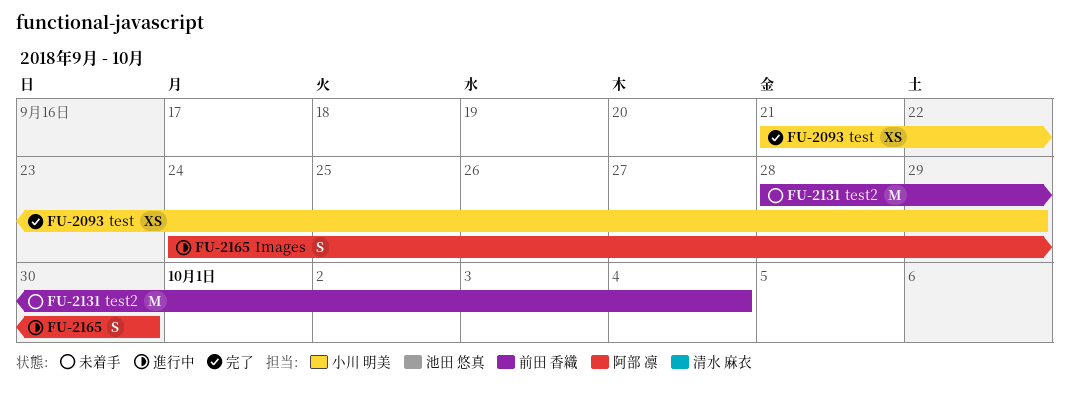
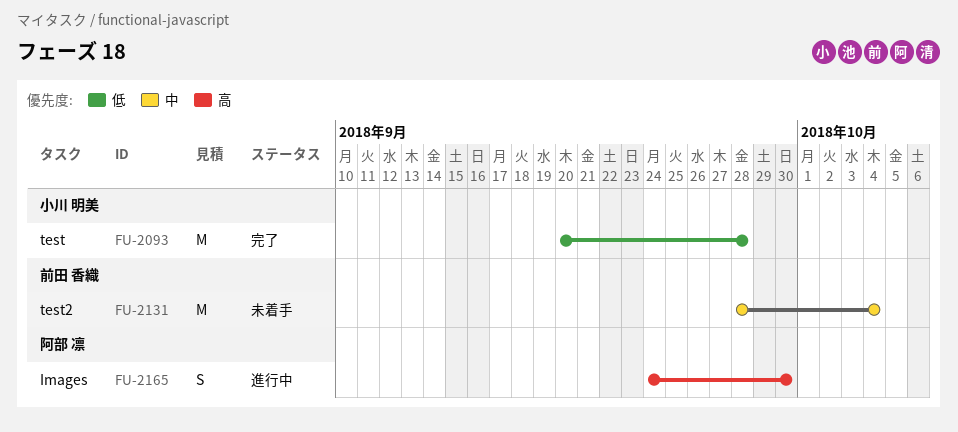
FU-2093, estimate: XS -> M
FU-2093, start: Sep 21 -> Sep 20
FU-2093, due: Sep 29 -> Sep 28

